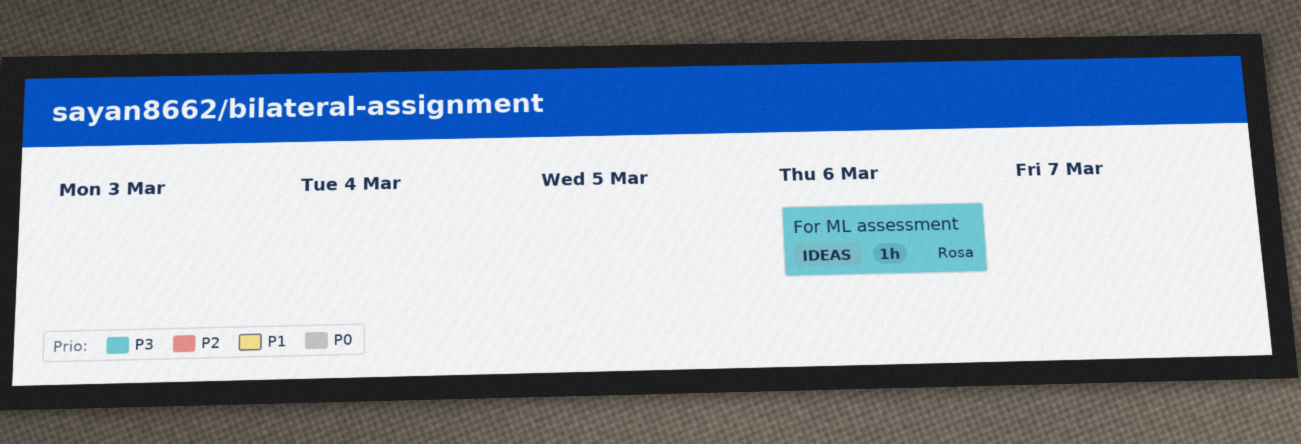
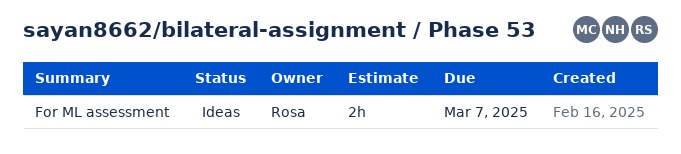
For ML assessment, estimate: 1h -> 2h
For ML assessment, due: Mar 6 -> Mar 7

